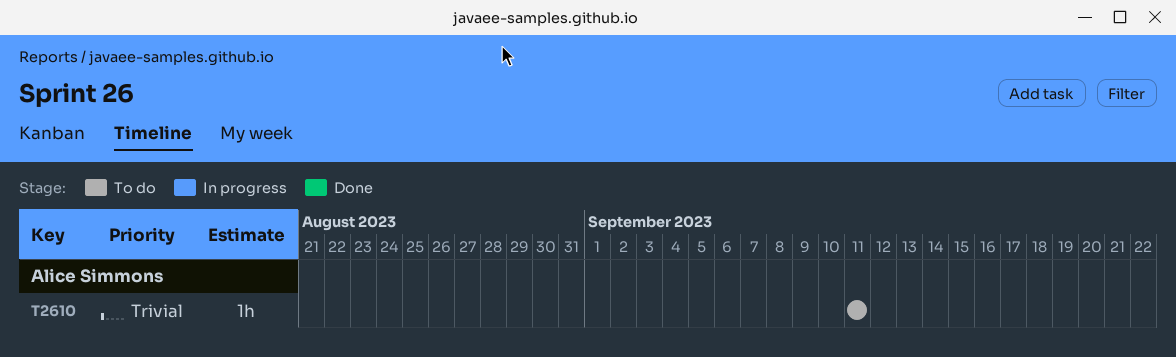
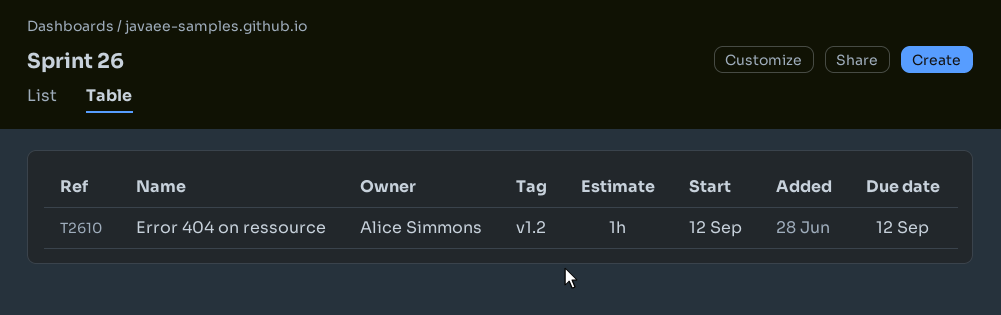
T2610, start: Sep 11 -> Sep 12
T2610, due: Sep 11 -> Sep 12

